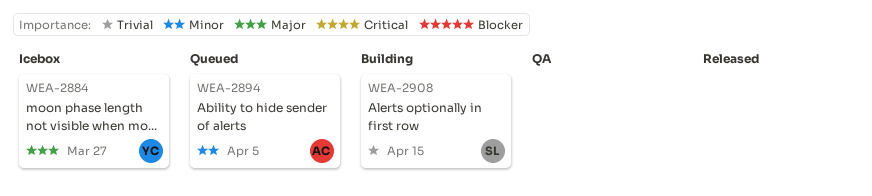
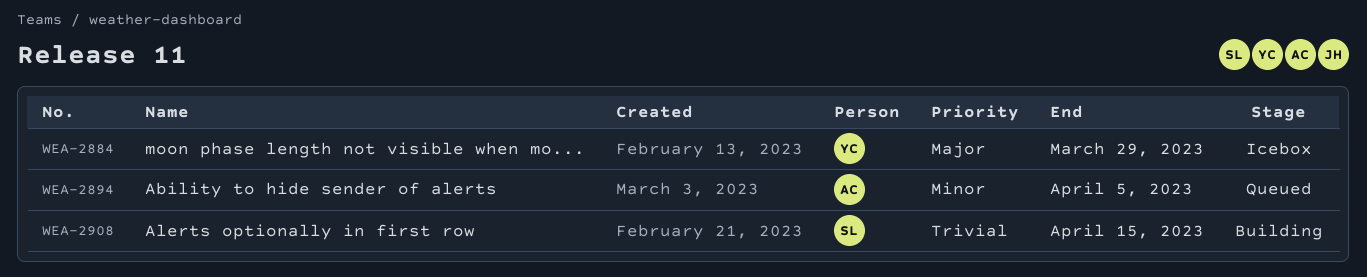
WEA-2884, due: Mar 27 -> Mar 29

